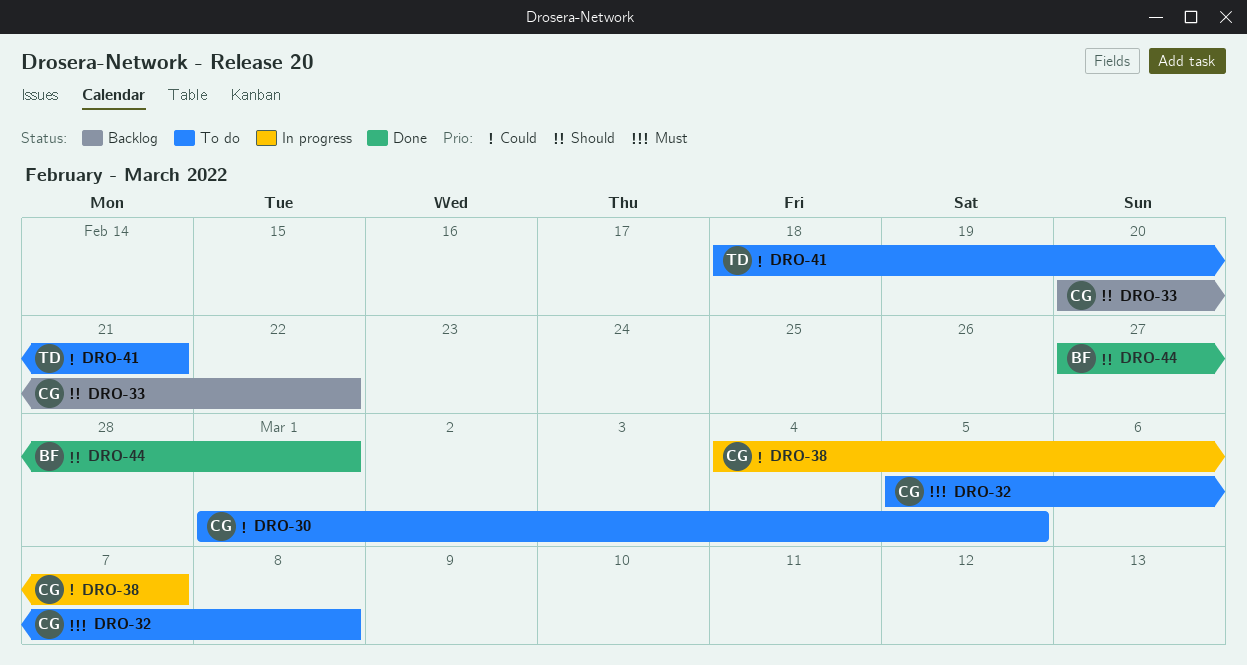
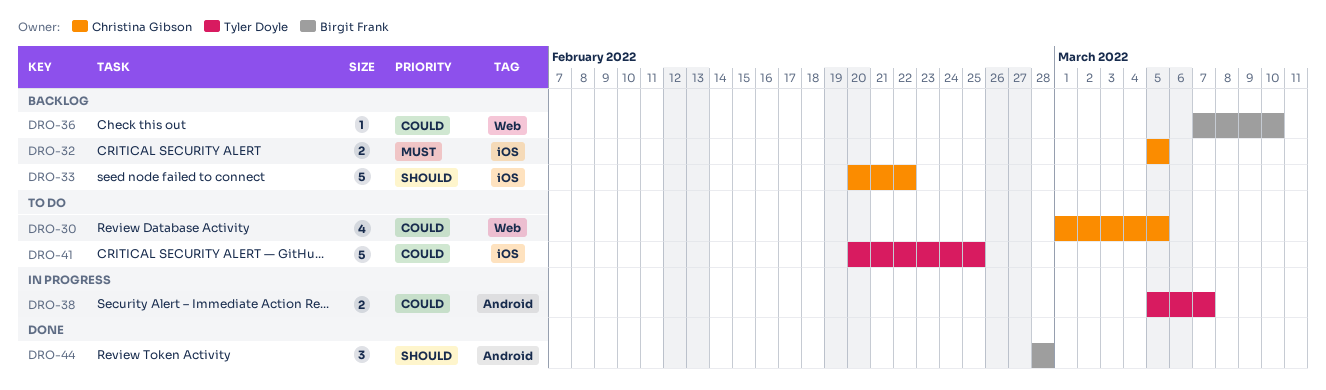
DRO-32, status: To do -> Backlog
DRO-32, due: Mar 8 -> Mar 5
DRO-36: none -> present
DRO-38, owner: Christina Gibson -> Tyler Doyle
DRO-38, start: Mar 4 -> Mar 5
DRO-41, start: Feb 18 -> Feb 20
DRO-41, due: Feb 21 -> Feb 25
DRO-44, start: Feb 27 -> Feb 28
DRO-44, due: Mar 1 -> Feb 28

